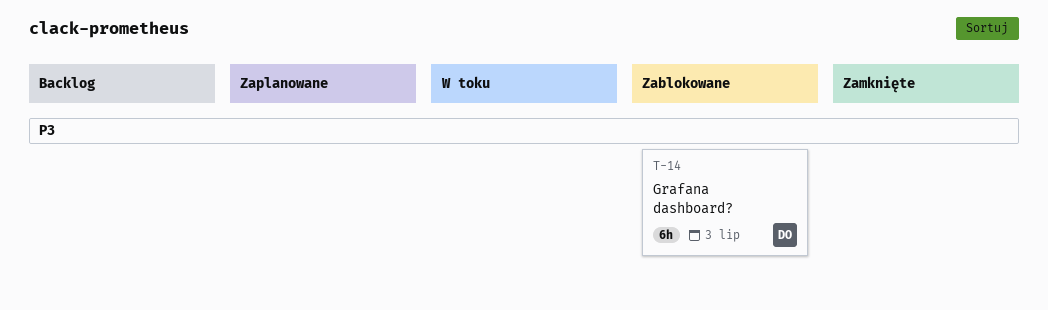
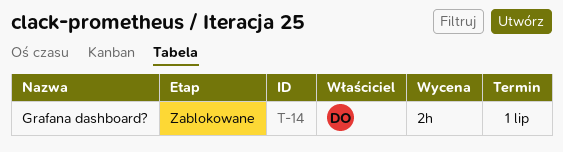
T-14, estimate: 6h -> 2h
T-14, due: Jul 3 -> Jul 1

